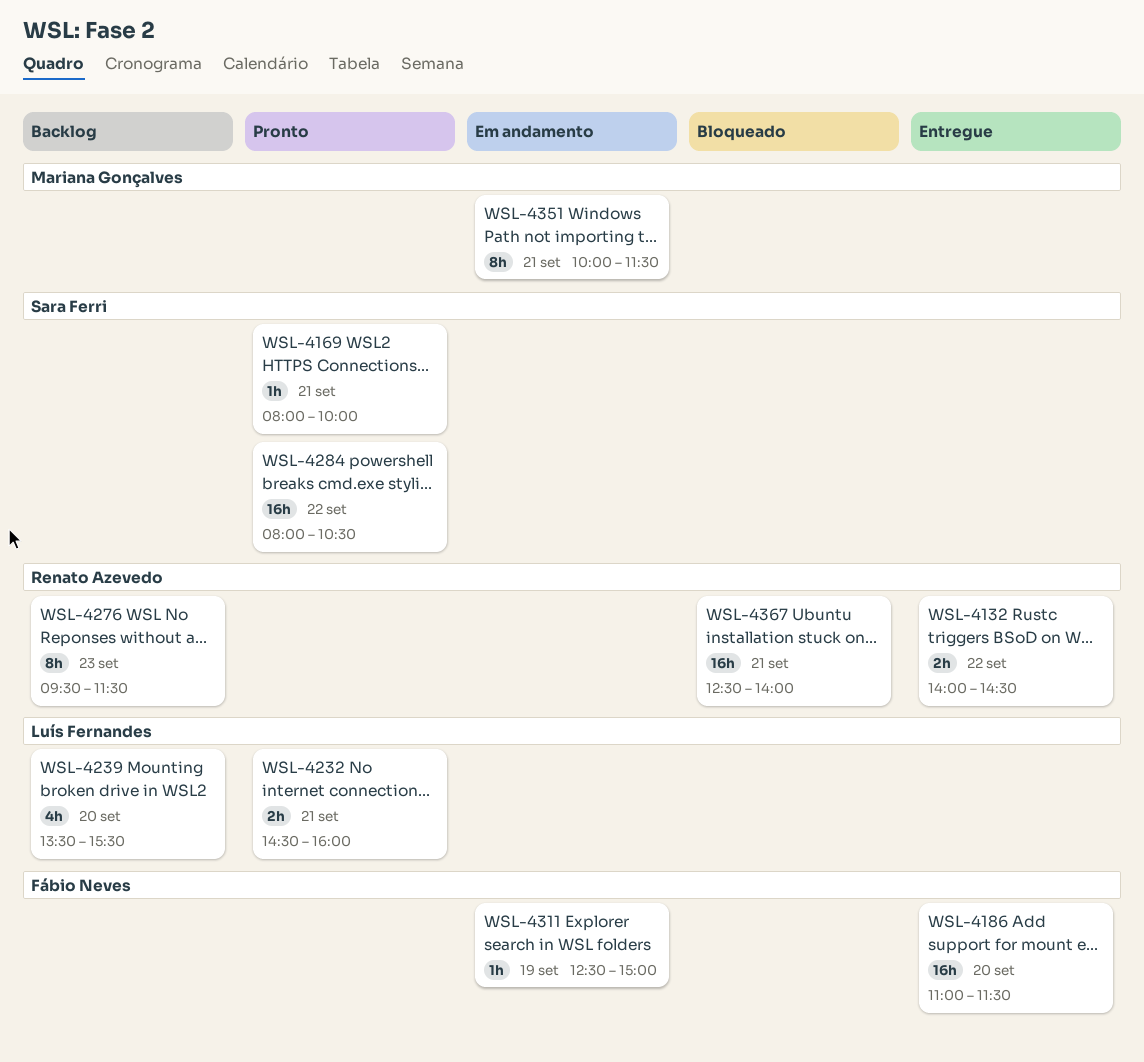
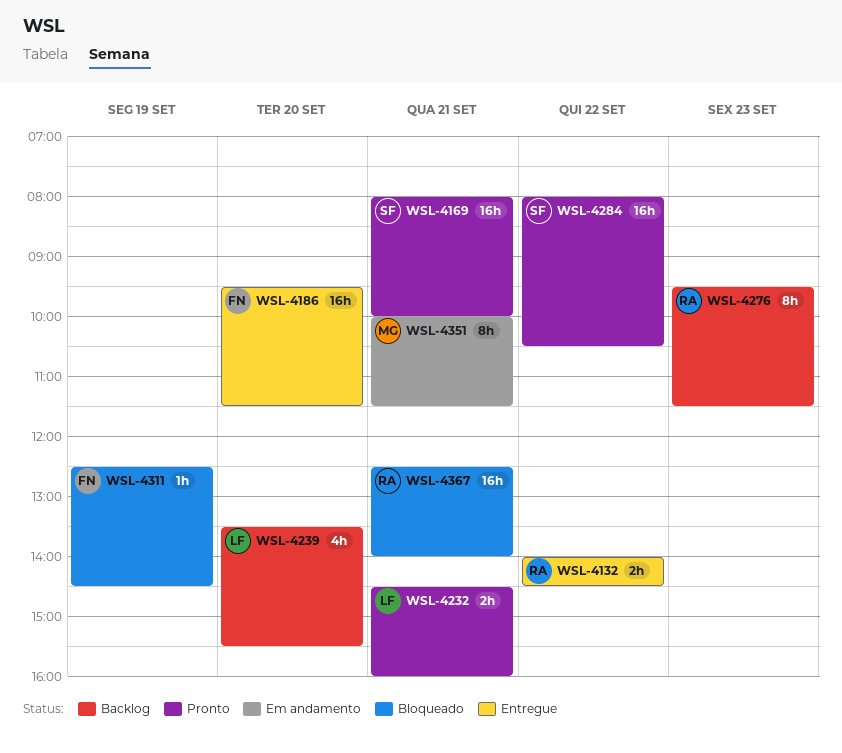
WSL-4169, estimate: 1h -> 16h
WSL-4186, begins: 11:00 -> 09:30
WSL-4311, status: Em andamento -> Bloqueado
WSL-4311, ends: 15:00 -> 14:30

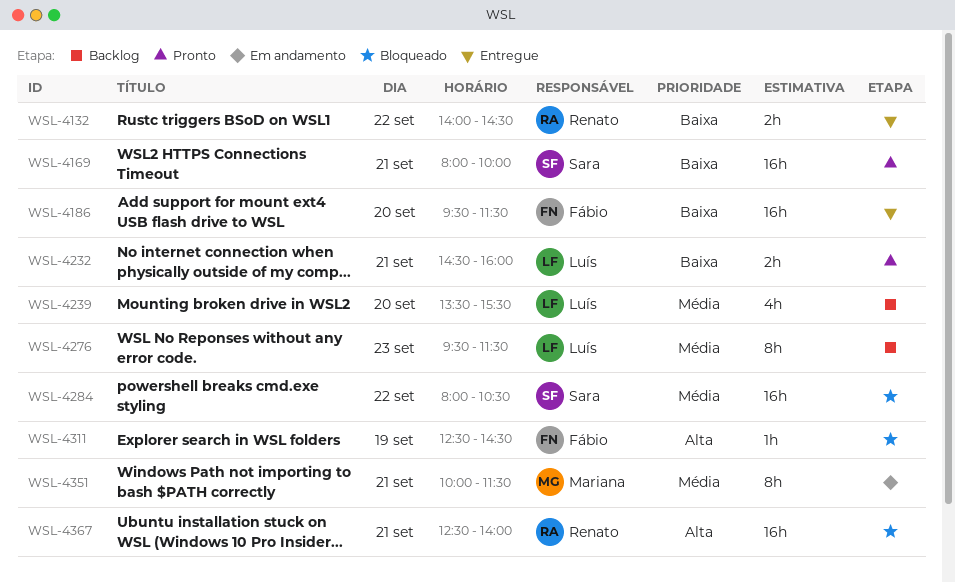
WSL-4276, owner: Renato -> Luís
WSL-4284, status: Pronto -> Bloqueado

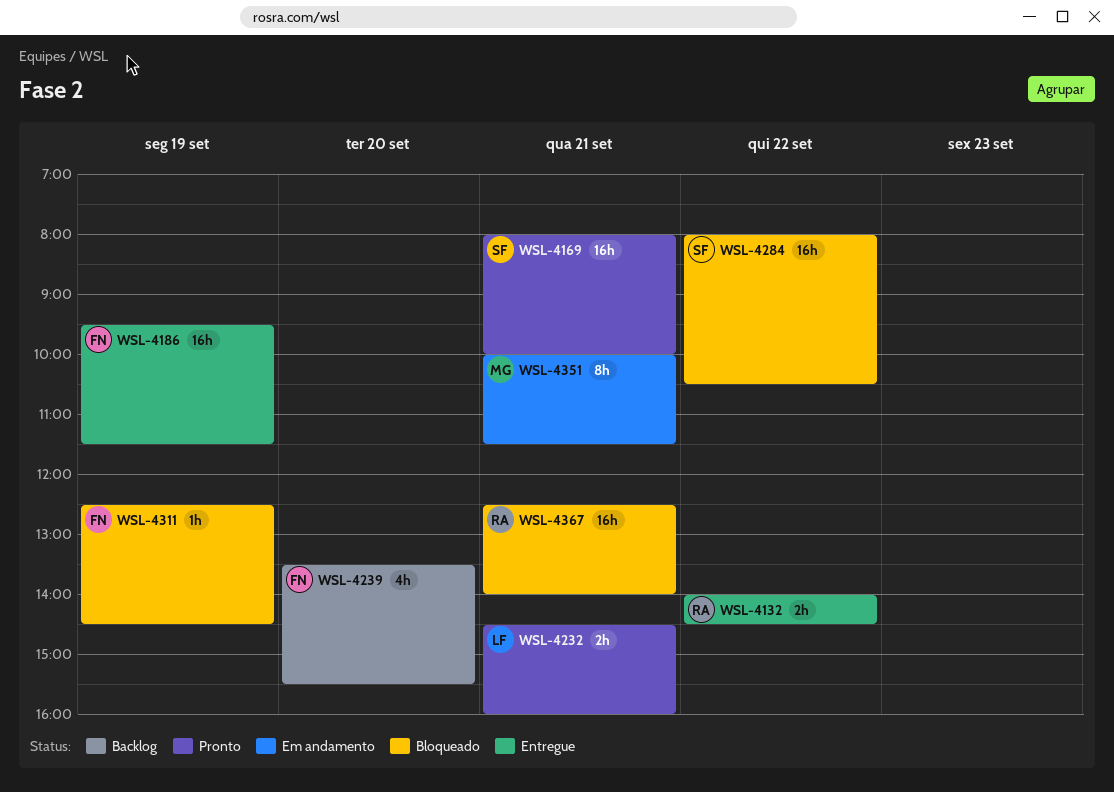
WSL-4186, day: Sep 20 -> Sep 19
WSL-4239, owner: Luís -> Fábio
WSL-4276: present -> none

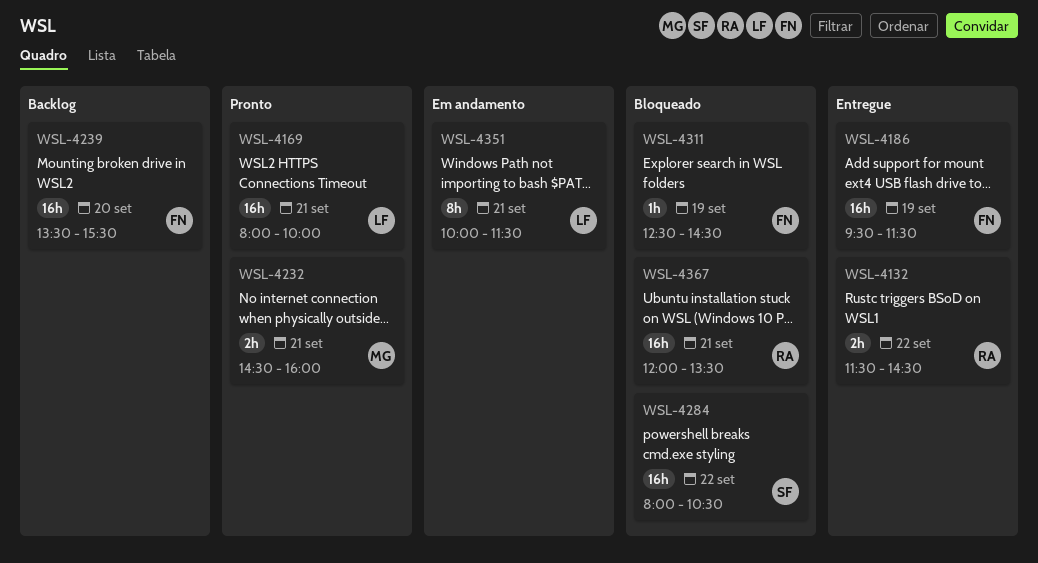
WSL-4132, begins: 14:00 -> 11:30
WSL-4169, owner: SF -> LF
WSL-4232, owner: LF -> MG
WSL-4239, estimate: 4h -> 16h
WSL-4351, owner: MG -> LF
WSL-4367, begins: 12:30 -> 12:00
WSL-4367, ends: 14:00 -> 13:30

